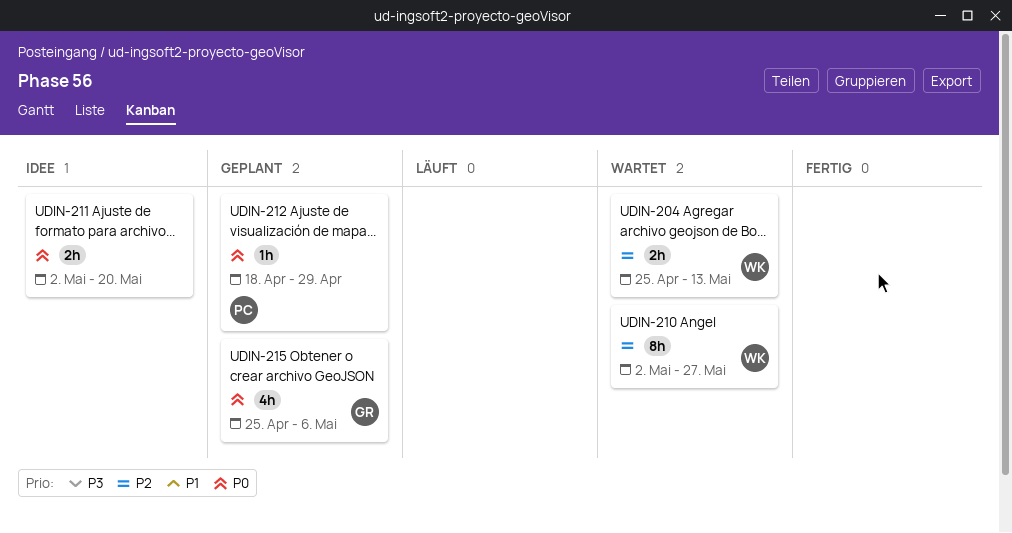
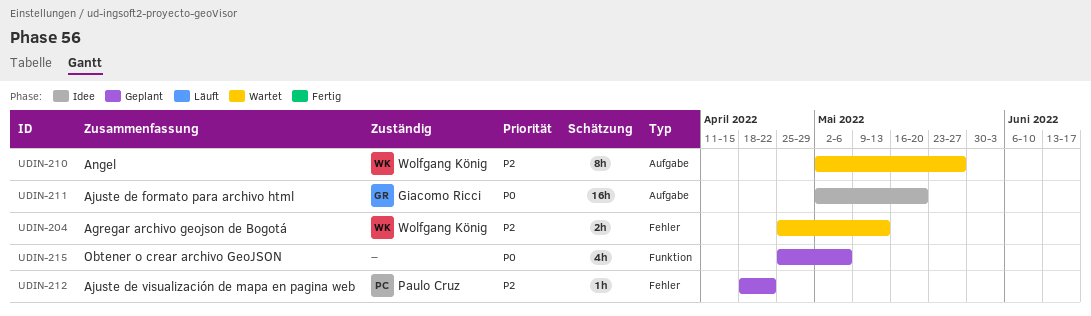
UDIN-211, owner: none -> Giacomo Ricci
UDIN-211, estimate: 2h -> 16h
UDIN-212, priority: P0 -> P2
UDIN-212, due: Apr 29 -> Apr 22
UDIN-215, owner: Giacomo Ricci -> none

